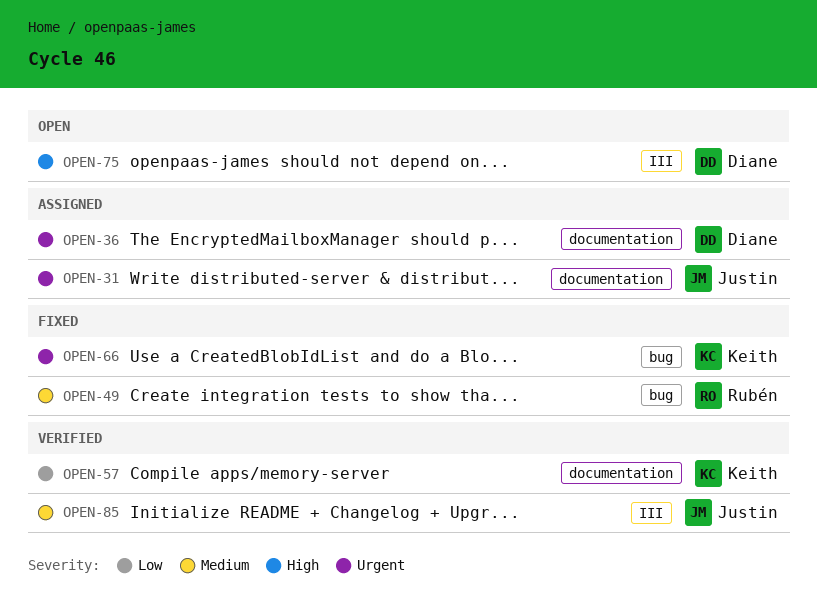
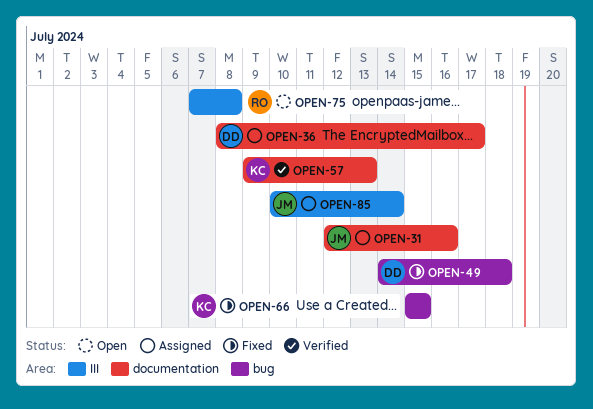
OPEN-49, owner: Rubén -> Diane
OPEN-75, owner: Diane -> Rubén
OPEN-85, status: Verified -> Assigned

